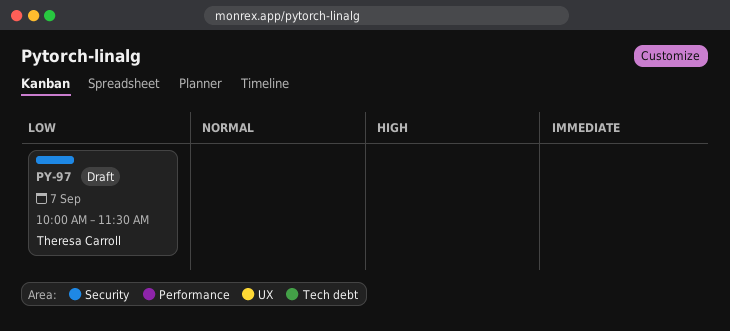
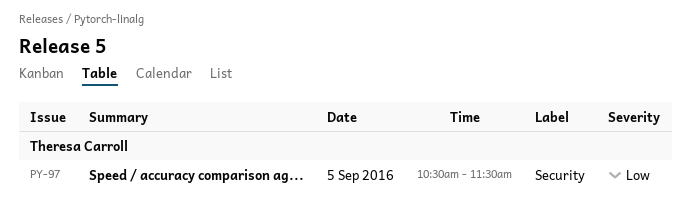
PY-97, day: Sep 7 -> Sep 5
PY-97, begins: 10:00 -> 10:30

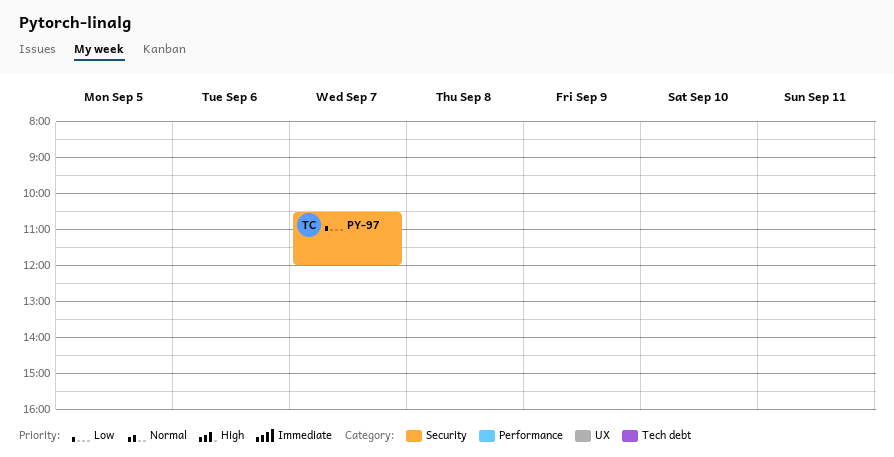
PY-97, day: Sep 5 -> Sep 7
PY-97, ends: 11:30 -> 12:00

